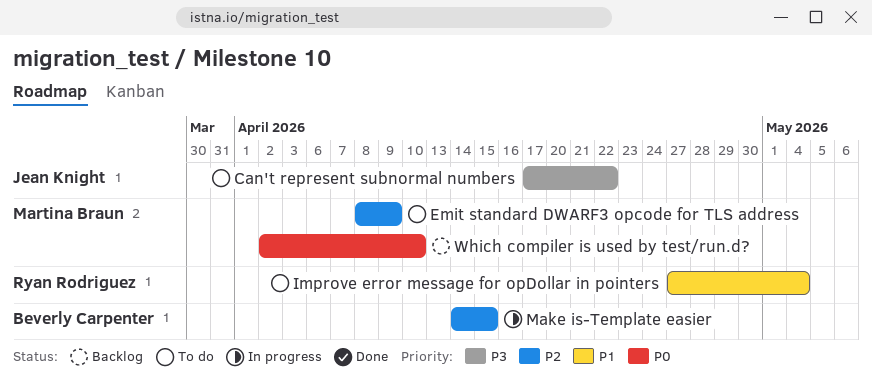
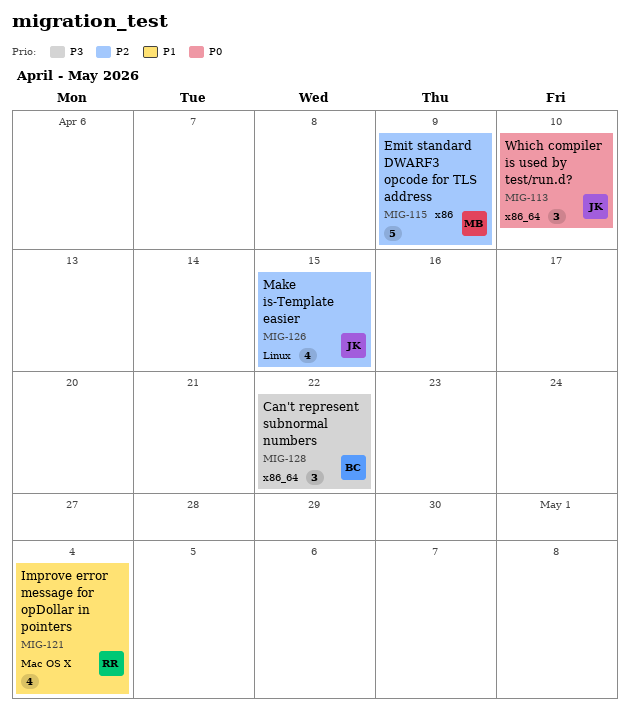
Can't represent subnormal numbers, owner: Jean Knight -> Beverly Carpenter
Make is-Template easier, owner: Beverly Carpenter -> Jean Knight
Which compiler is used by test/run.d?, owner: Martina Braun -> Jean Knight

